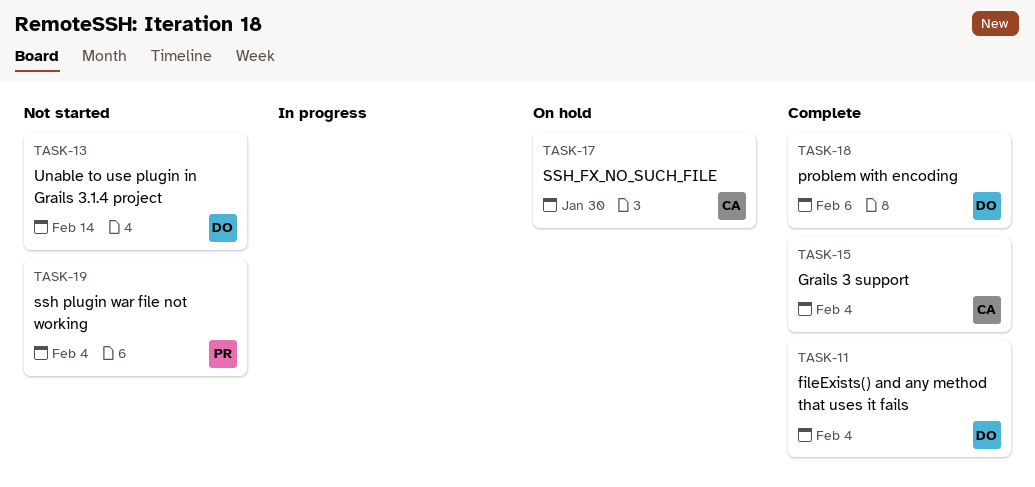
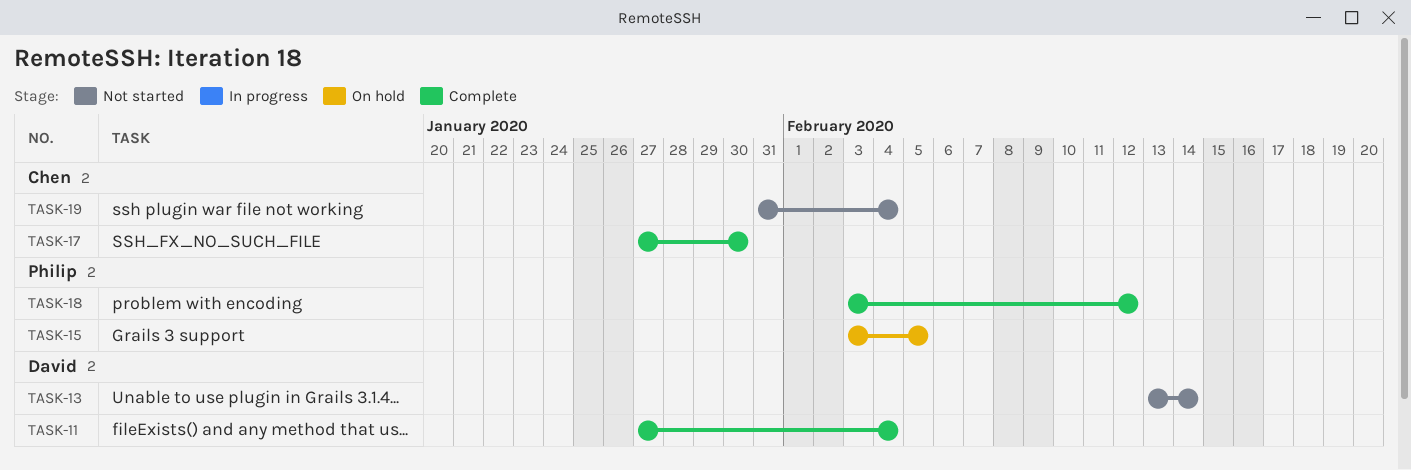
TASK-15, status: Complete -> On hold
TASK-15, owner: Chen -> Philip
TASK-15, due: Feb 4 -> Feb 5
TASK-17, status: On hold -> Complete
TASK-18, owner: David -> Philip
TASK-18, due: Feb 6 -> Feb 12
TASK-19, owner: Philip -> Chen

